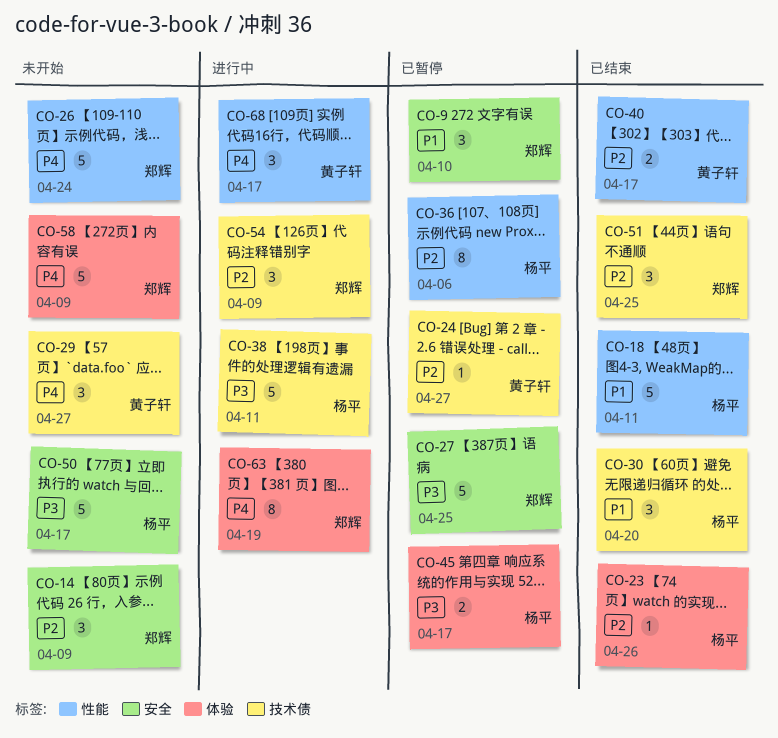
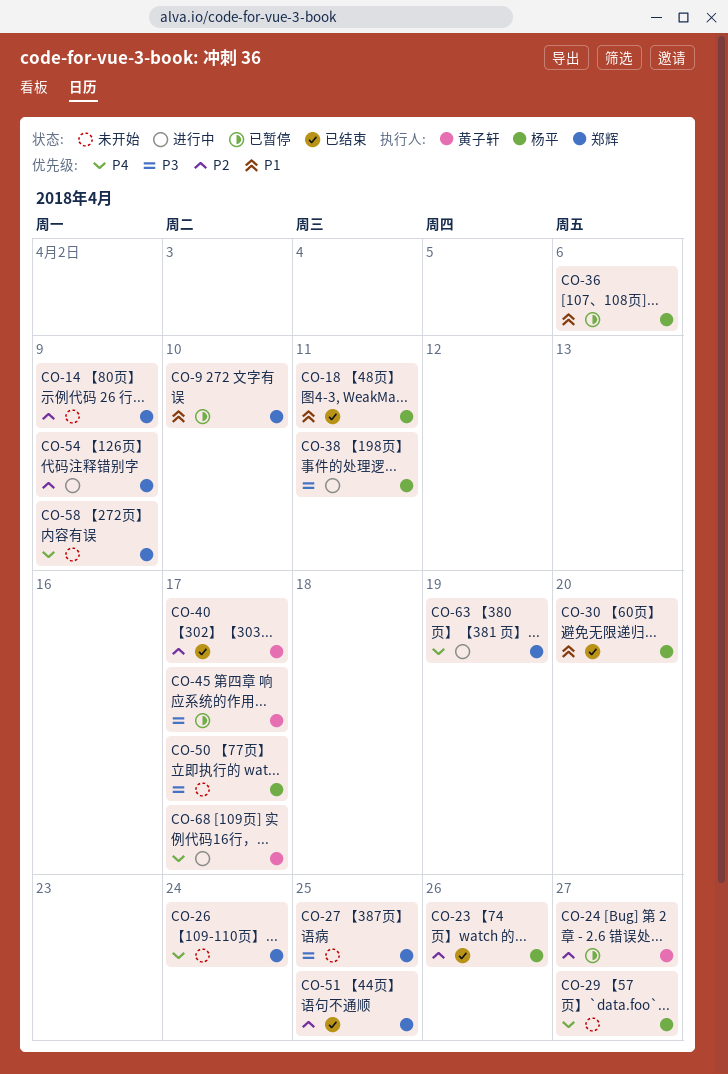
CO-27, status: 已暂停 -> 未开始
CO-29, owner: 黄子轩 -> 杨平
CO-36, priority: P2 -> P1
CO-45, owner: 杨平 -> 黄子轩

